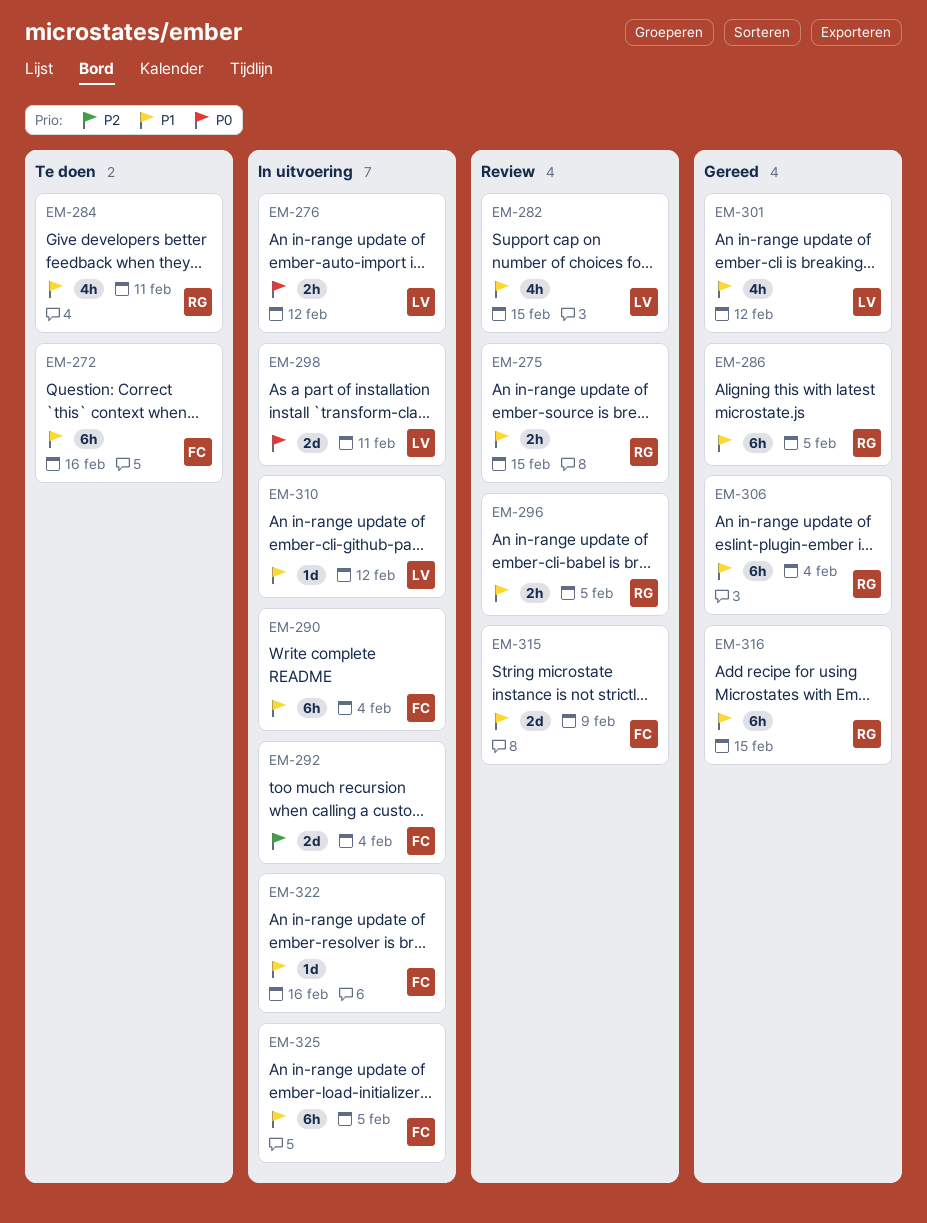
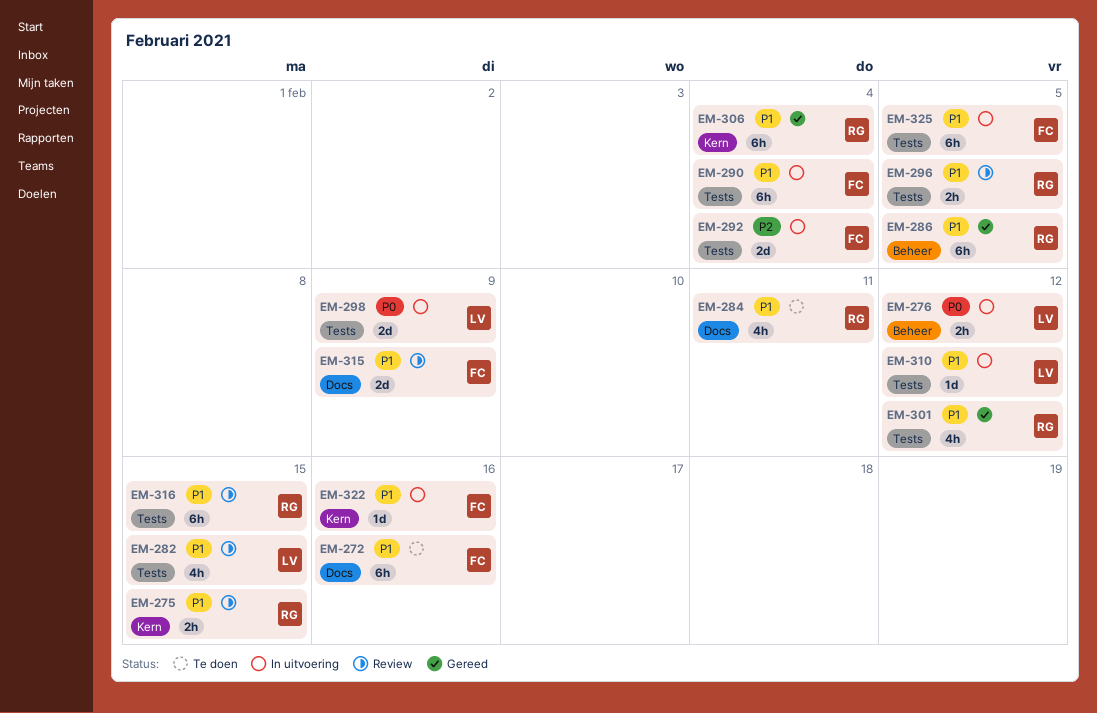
EM-298, due: Feb 11 -> Feb 9
EM-301, owner: LV -> RG
EM-316, status: Gereed -> Review

